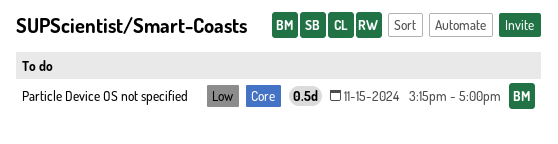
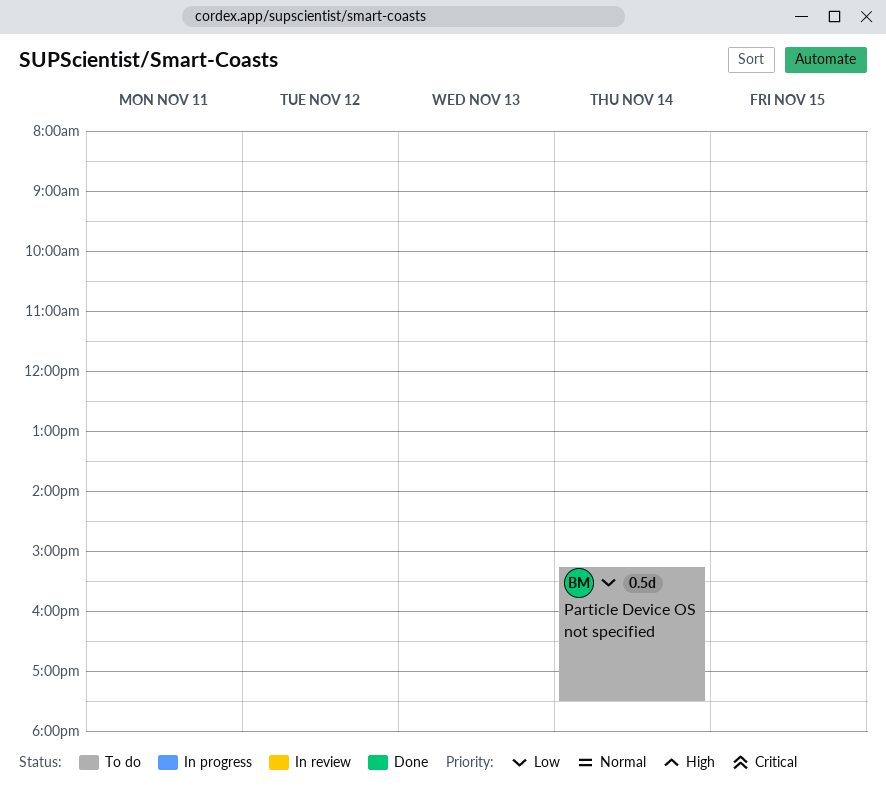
Particle Device OS not specified, day: Nov 15 -> Nov 14
Particle Device OS not specified, ends: 17:00 -> 17:30

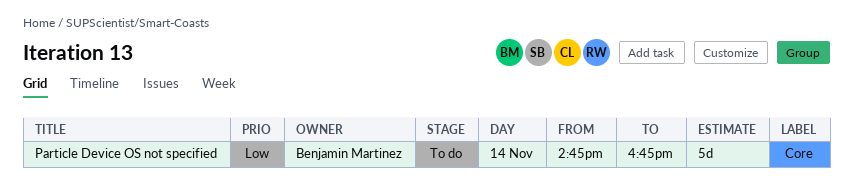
Particle Device OS not specified, estimate: 0.5d -> 5d
Particle Device OS not specified, begins: 15:15 -> 14:45
Particle Device OS not specified, ends: 17:30 -> 16:45

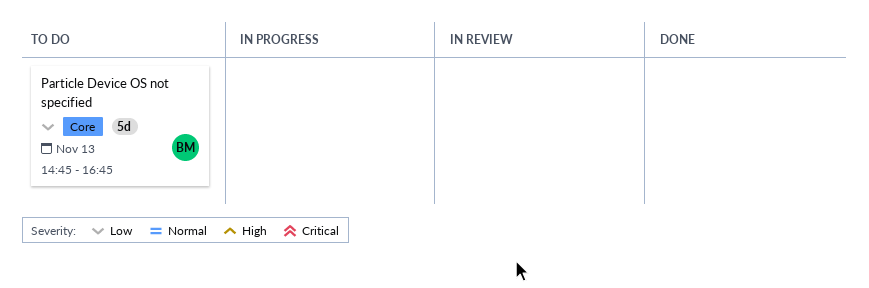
Particle Device OS not specified, day: Nov 14 -> Nov 13

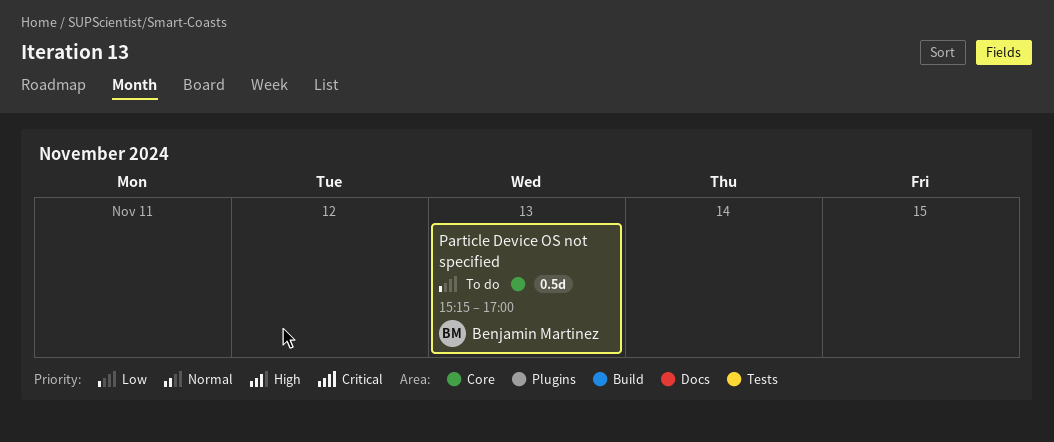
Particle Device OS not specified, estimate: 5d -> 0.5d
Particle Device OS not specified, begins: 14:45 -> 15:15
Particle Device OS not specified, ends: 16:45 -> 17:00

